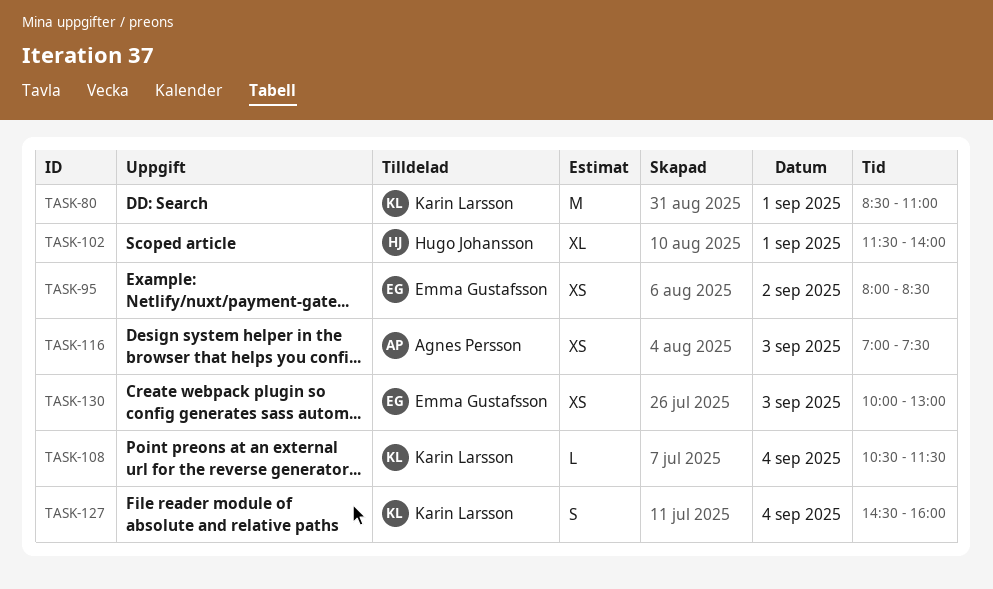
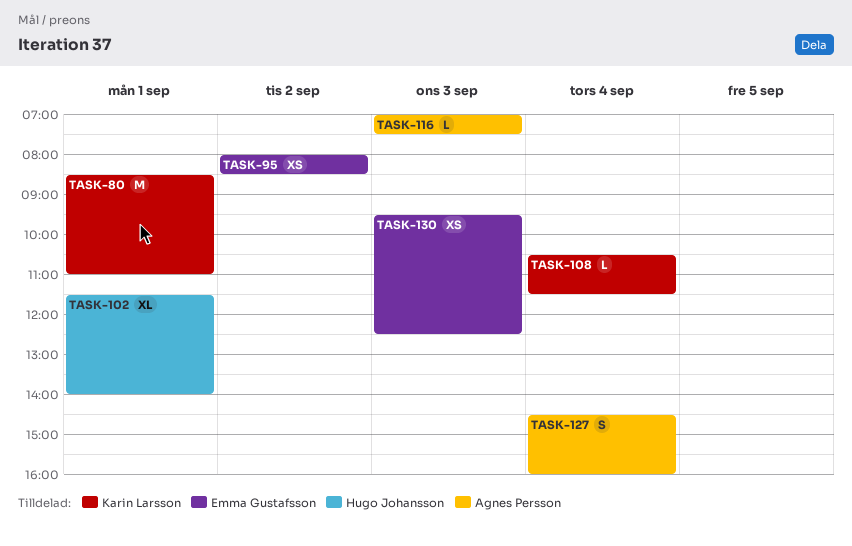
TASK-116, estimate: XS -> L
TASK-127, owner: Karin Larsson -> Agnes Persson
TASK-130, begins: 10:00 -> 09:30
TASK-130, ends: 13:00 -> 12:30

